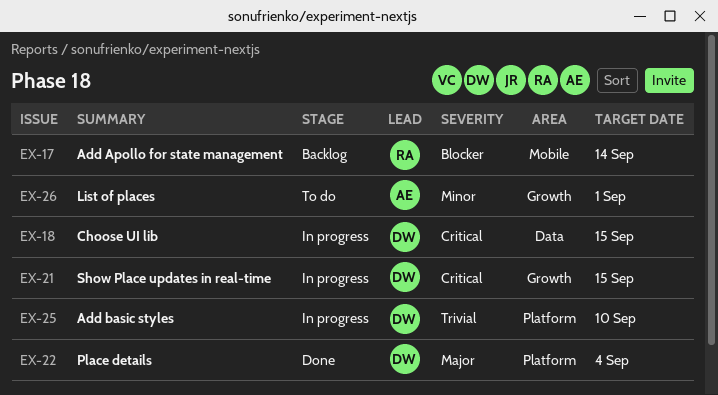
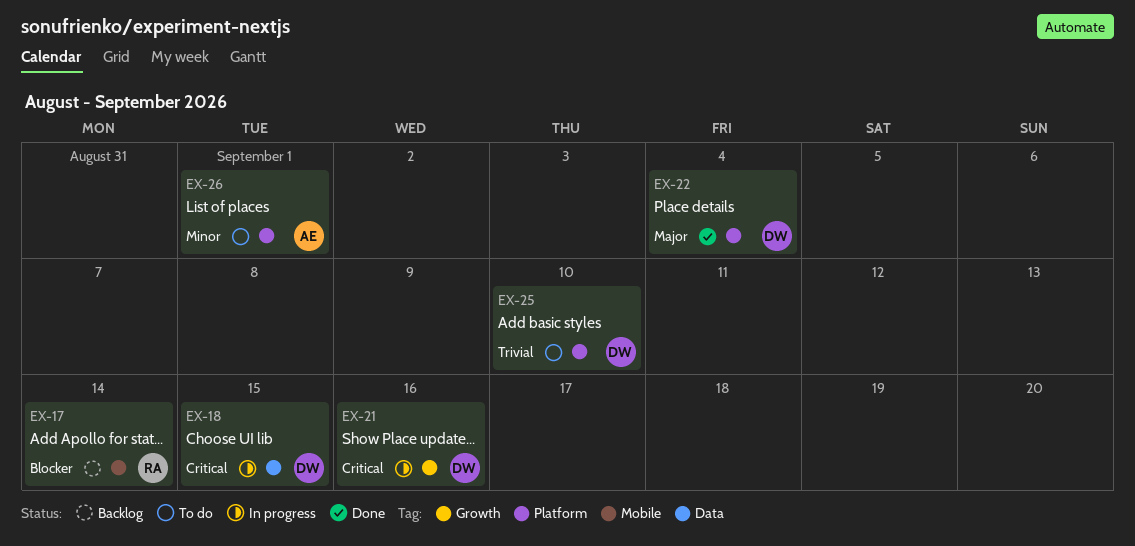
EX-21, due: Sep 15 -> Sep 16
EX-25, status: In progress -> To do
EX-26, label: Growth -> Platform

